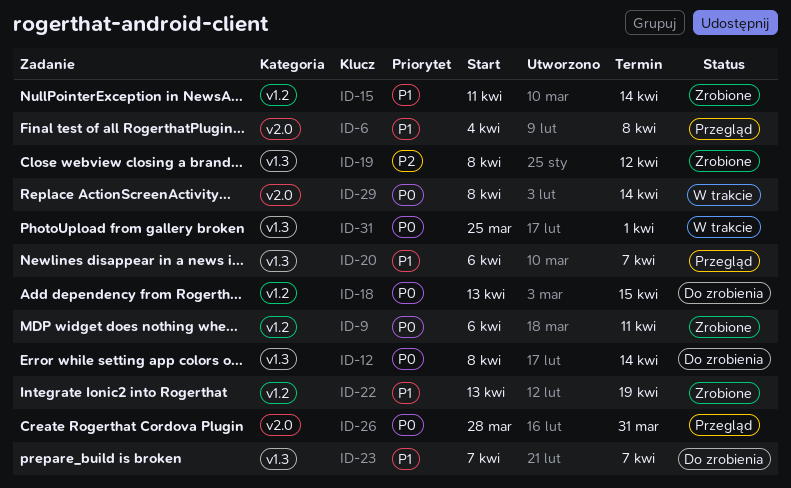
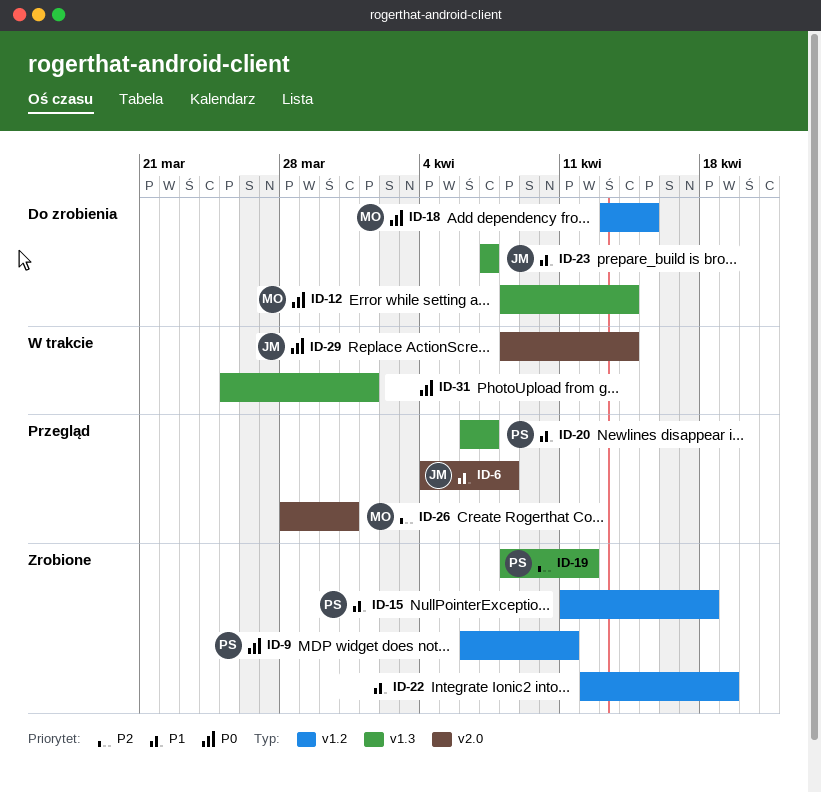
ID-15, due: Apr 14 -> Apr 18
ID-22, start: Apr 13 -> Apr 12
ID-26, priority: P0 -> P2

